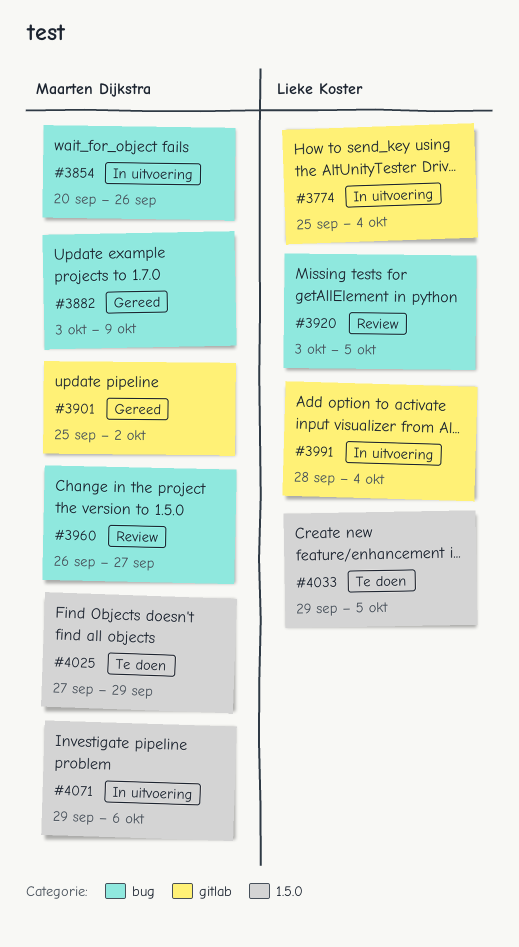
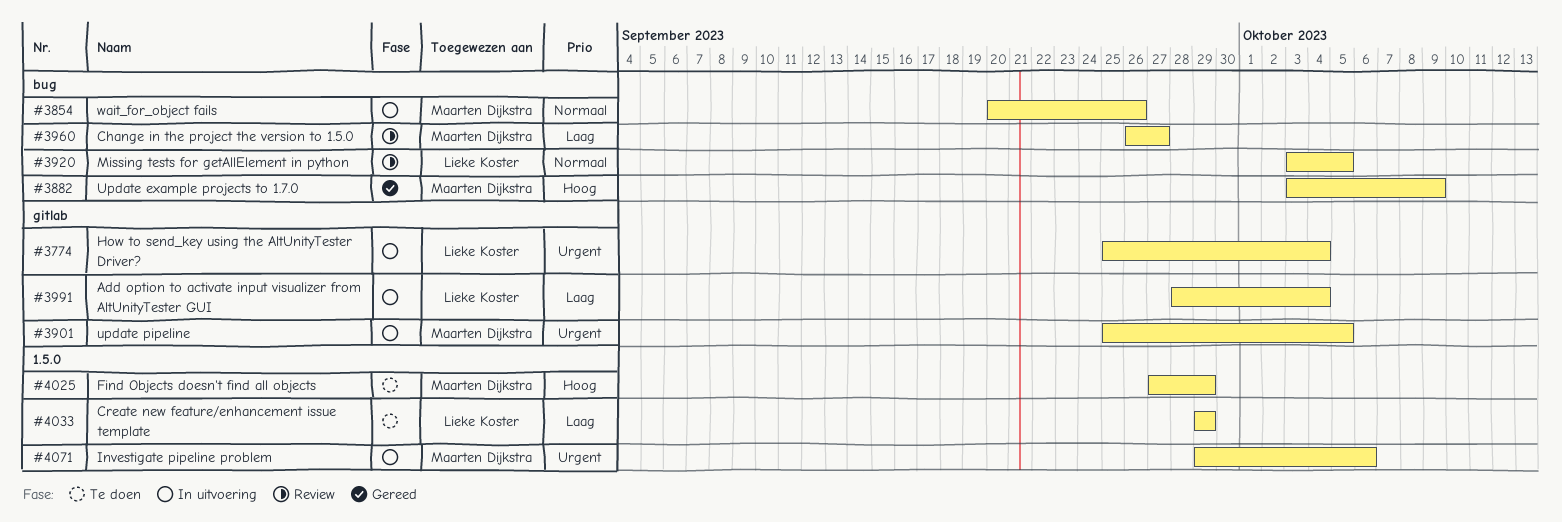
#3901, status: Gereed -> In uitvoering
#3901, due: Oct 2 -> Oct 5
#4033, due: Oct 5 -> Sep 29

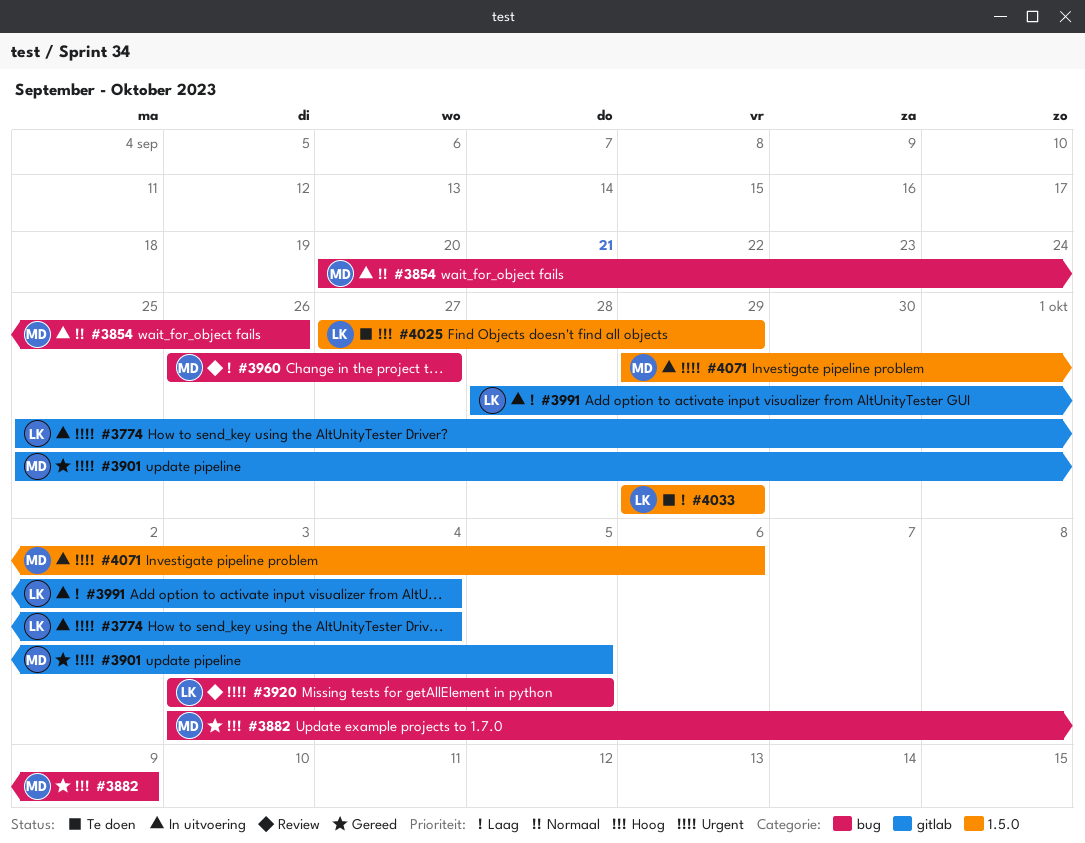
#3901, status: In uitvoering -> Gereed
#3920, priority: Normaal -> Urgent
#4025, owner: Maarten Dijkstra -> Lieke Koster

